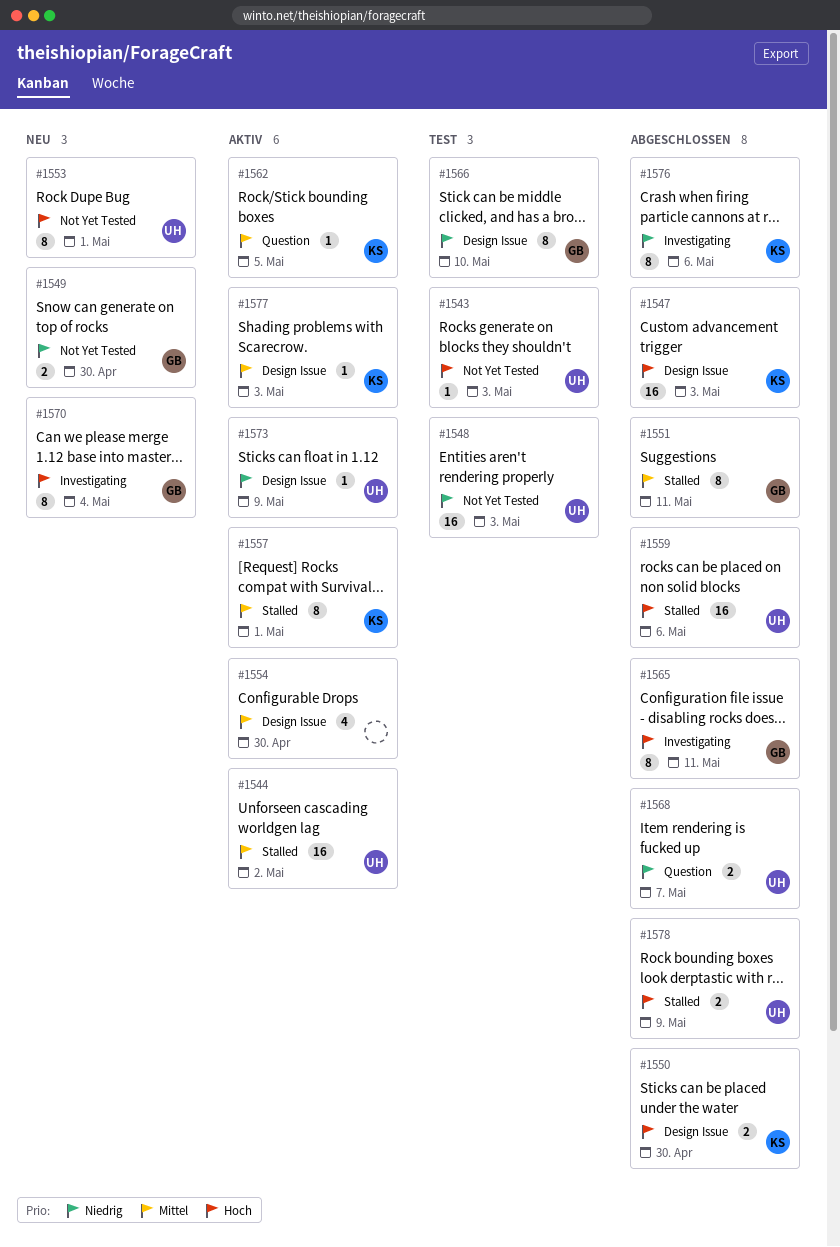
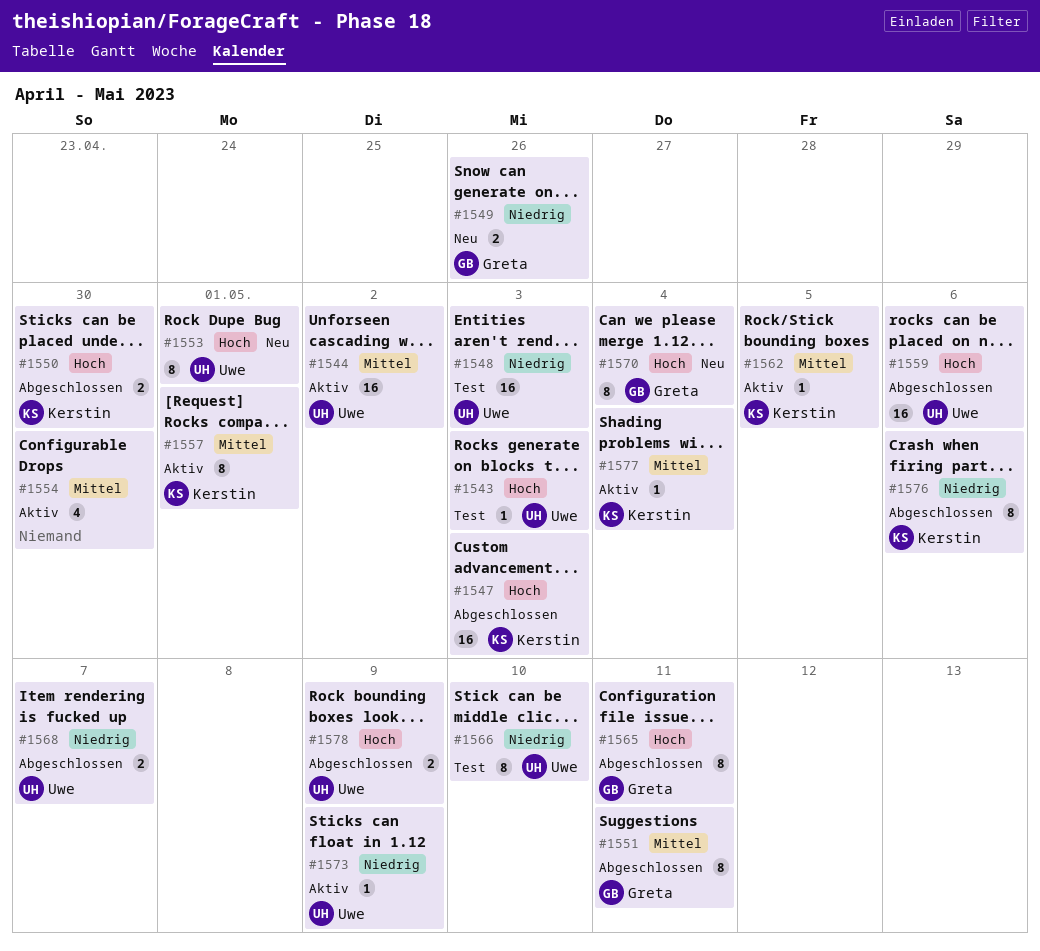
#1549, due: Apr 30 -> Apr 26
#1566, owner: Greta -> Uwe
#1577, due: May 3 -> May 4

